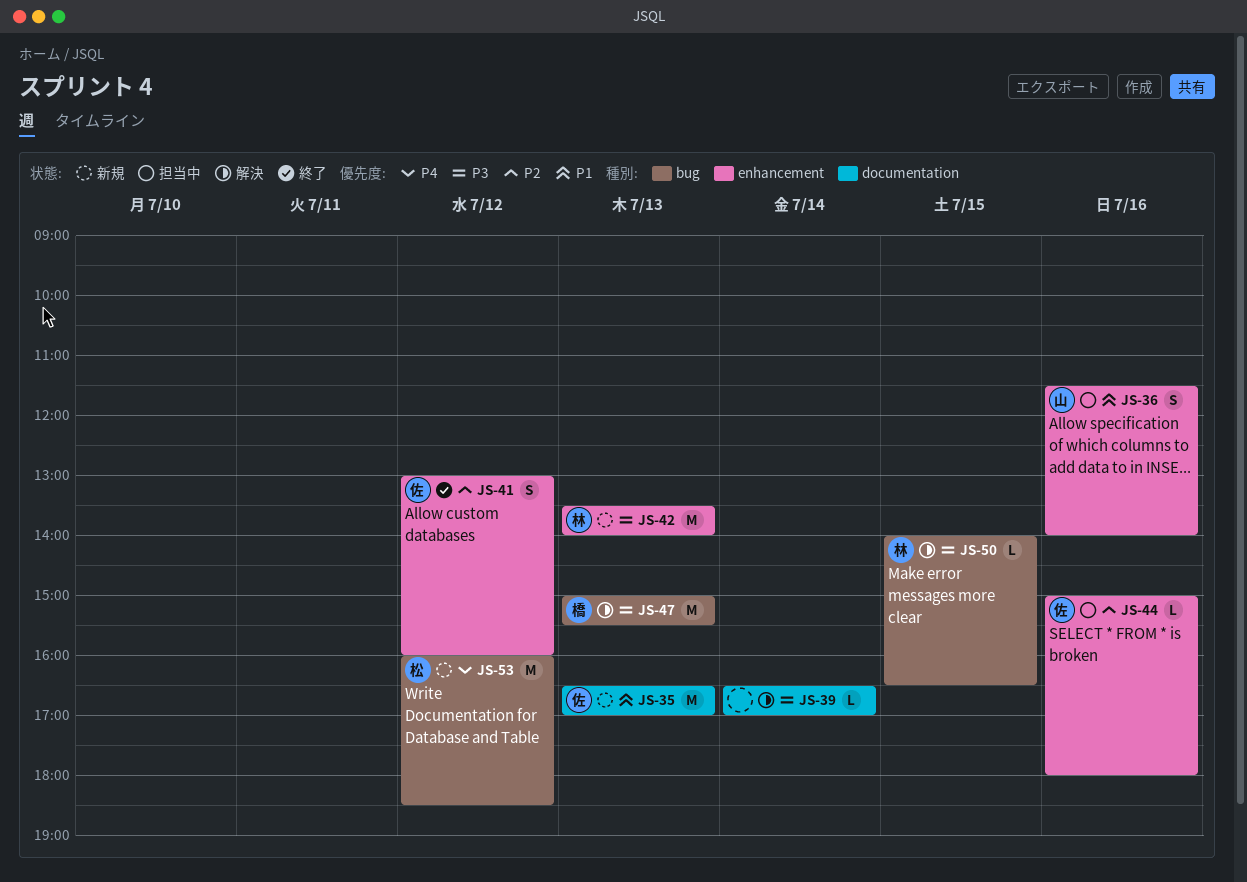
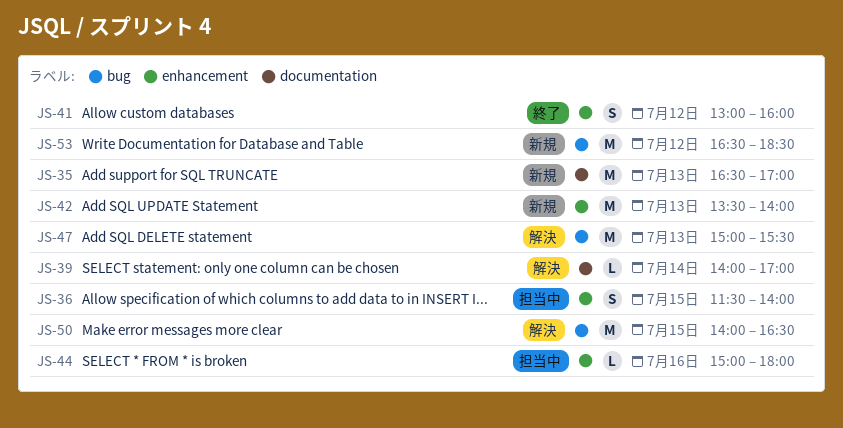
JS-36, day: Jul 16 -> Jul 15
JS-39, begins: 16:30 -> 14:00
JS-50, estimate: L -> M
JS-53, begins: 16:00 -> 16:30

